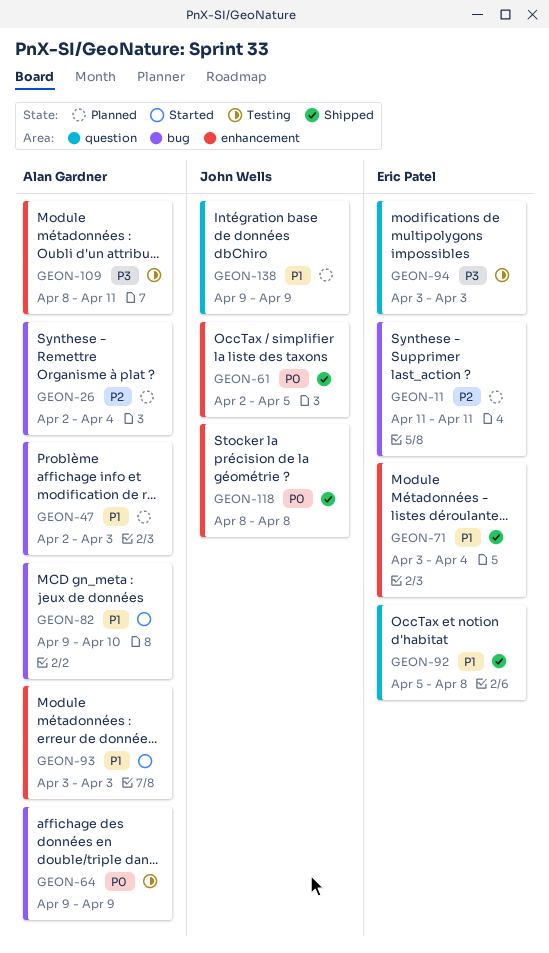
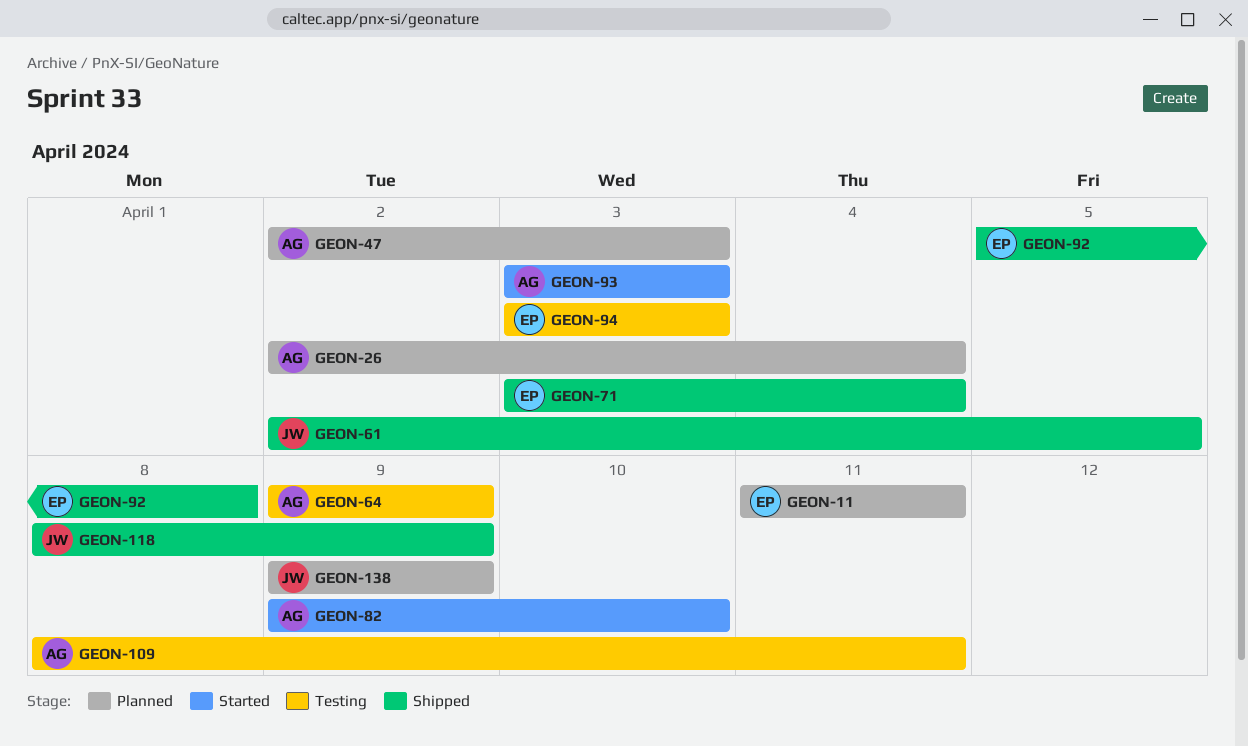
GEON-118, due: Apr 8 -> Apr 9

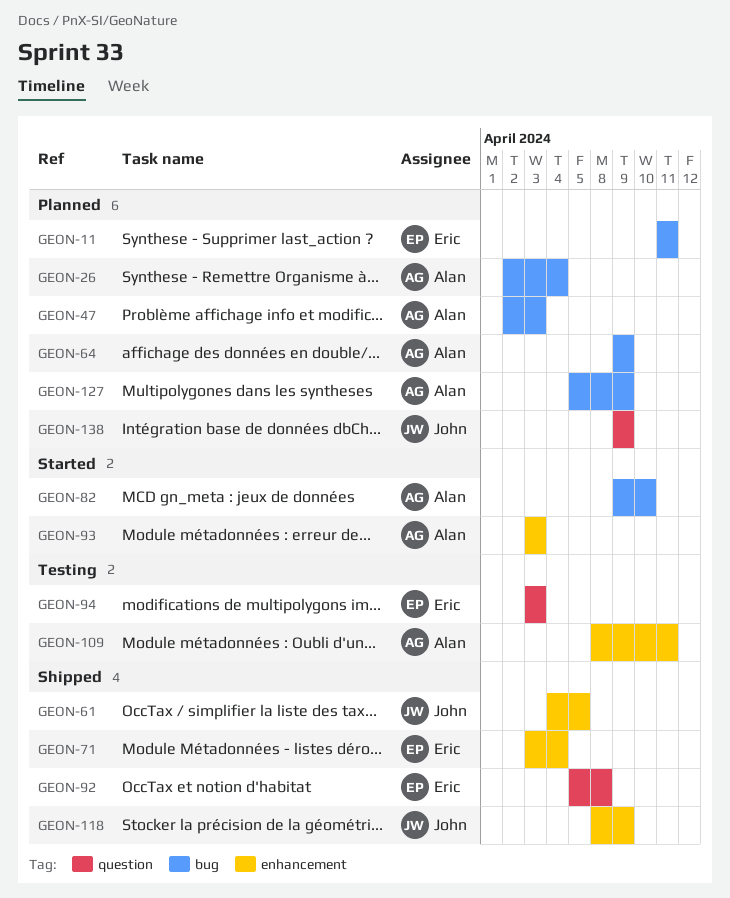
GEON-61, start: Apr 2 -> Apr 4
GEON-64, status: Testing -> Planned
GEON-127: none -> present

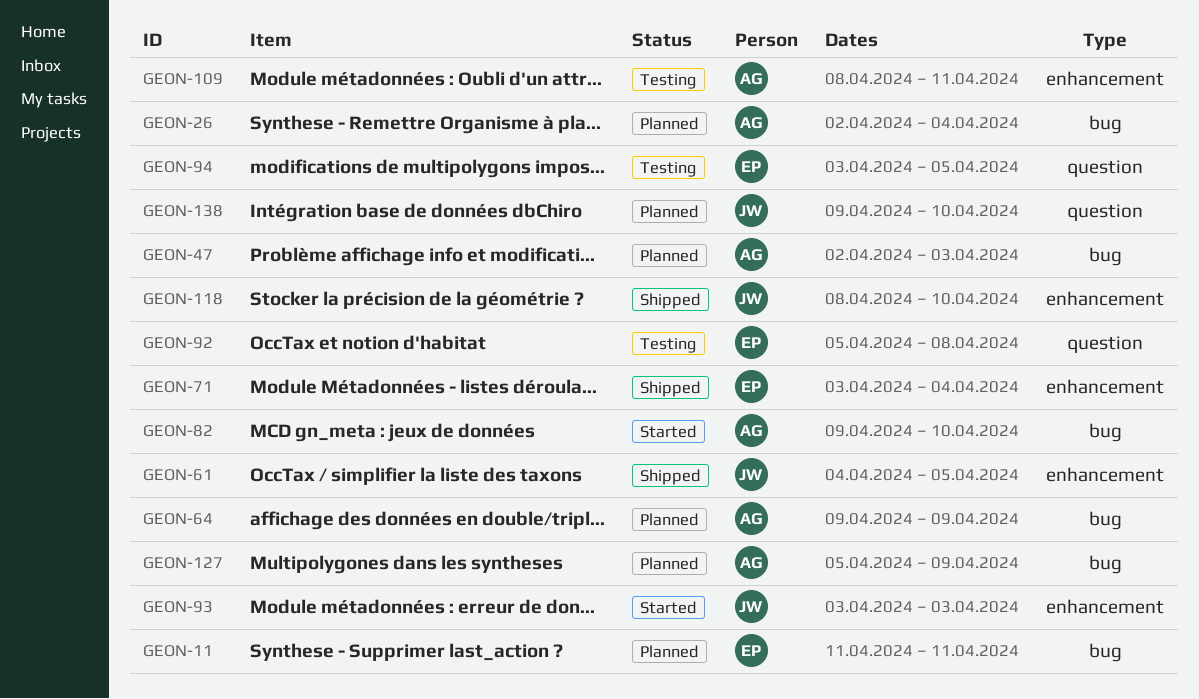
GEON-92, status: Shipped -> Testing
GEON-93, owner: Alan -> John
GEON-94, due: Apr 3 -> Apr 5
GEON-118, due: Apr 9 -> Apr 10
GEON-138, due: Apr 9 -> Apr 10

